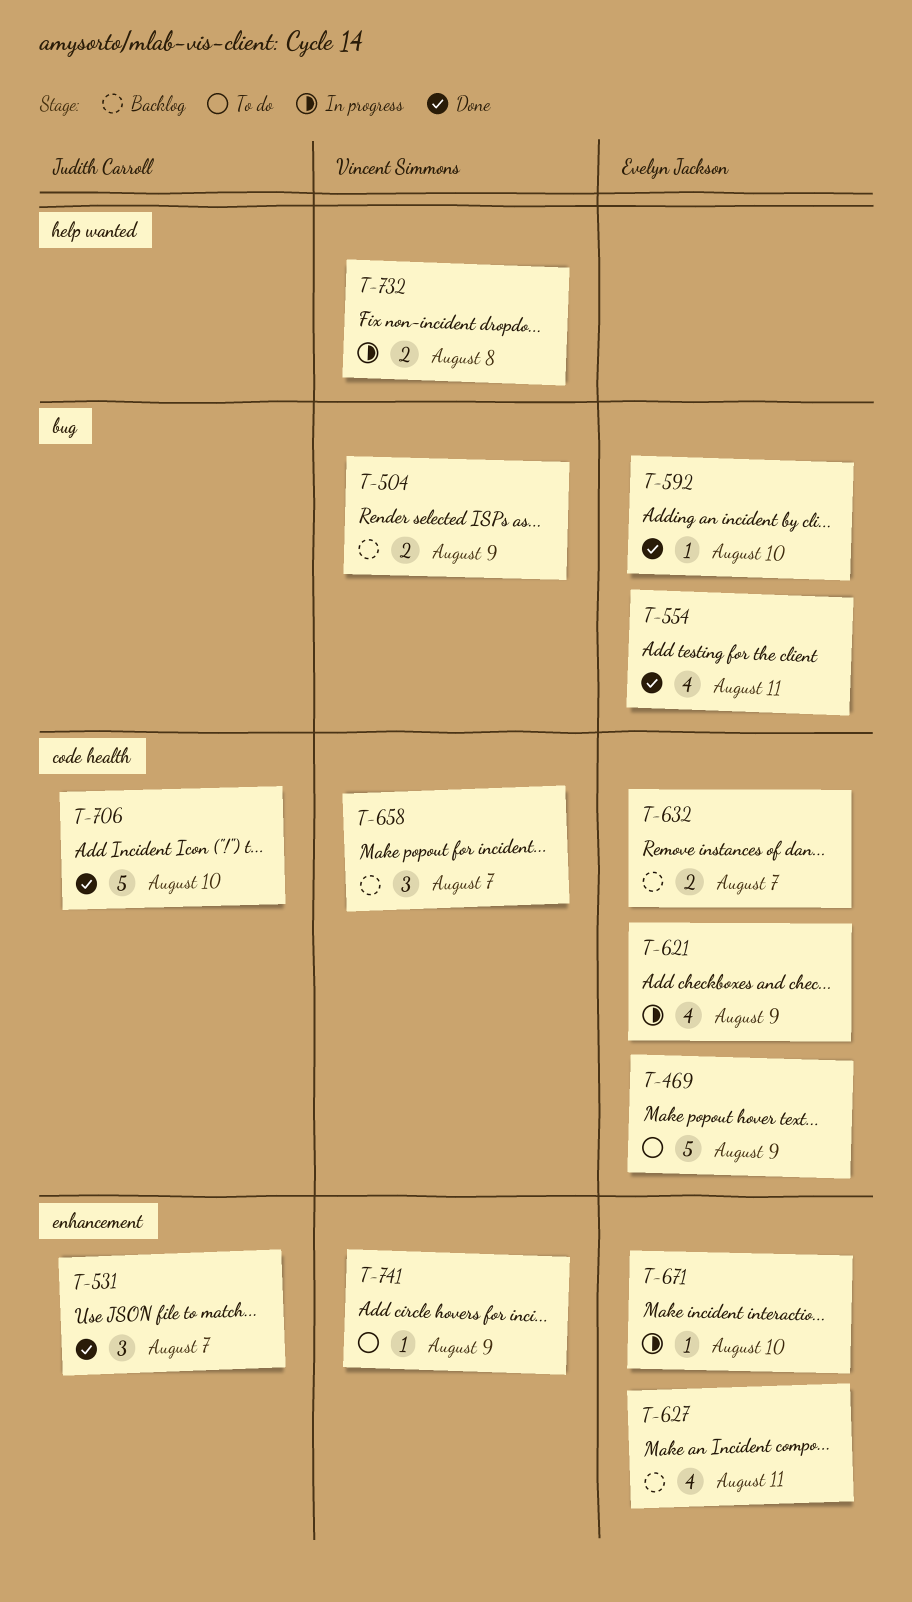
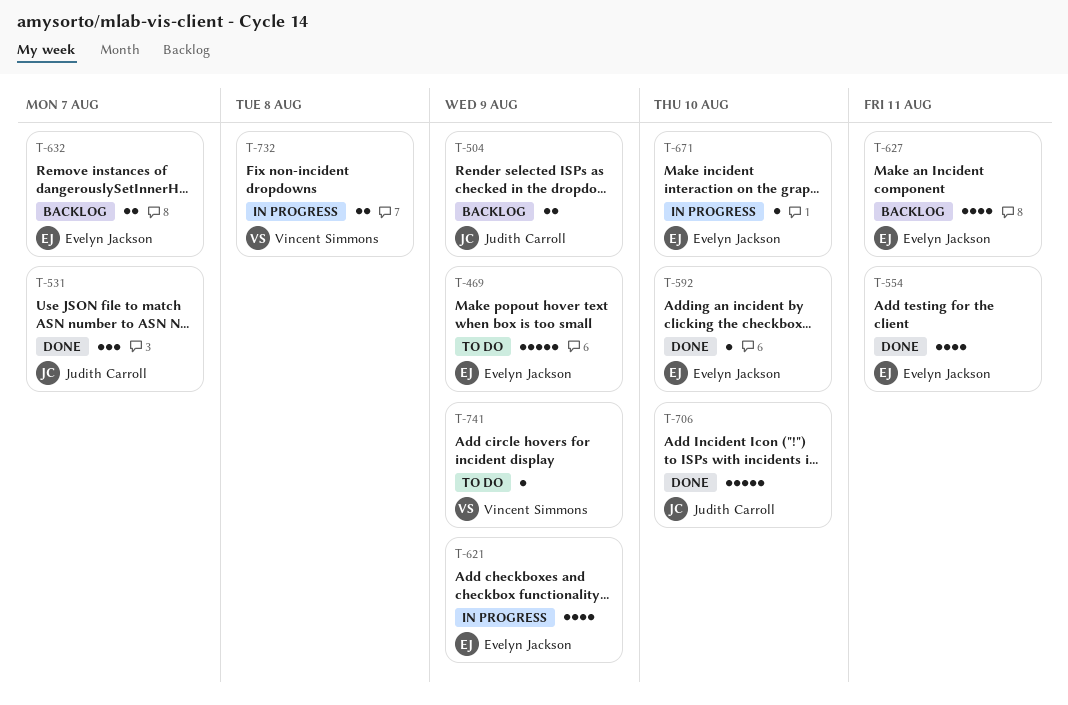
T-504, owner: Vincent Simmons -> Judith Carroll
T-658: present -> none

